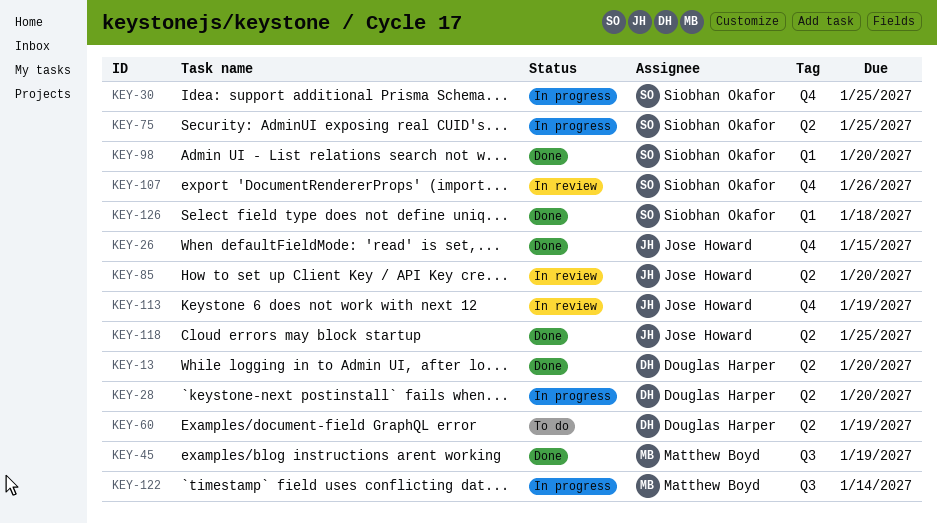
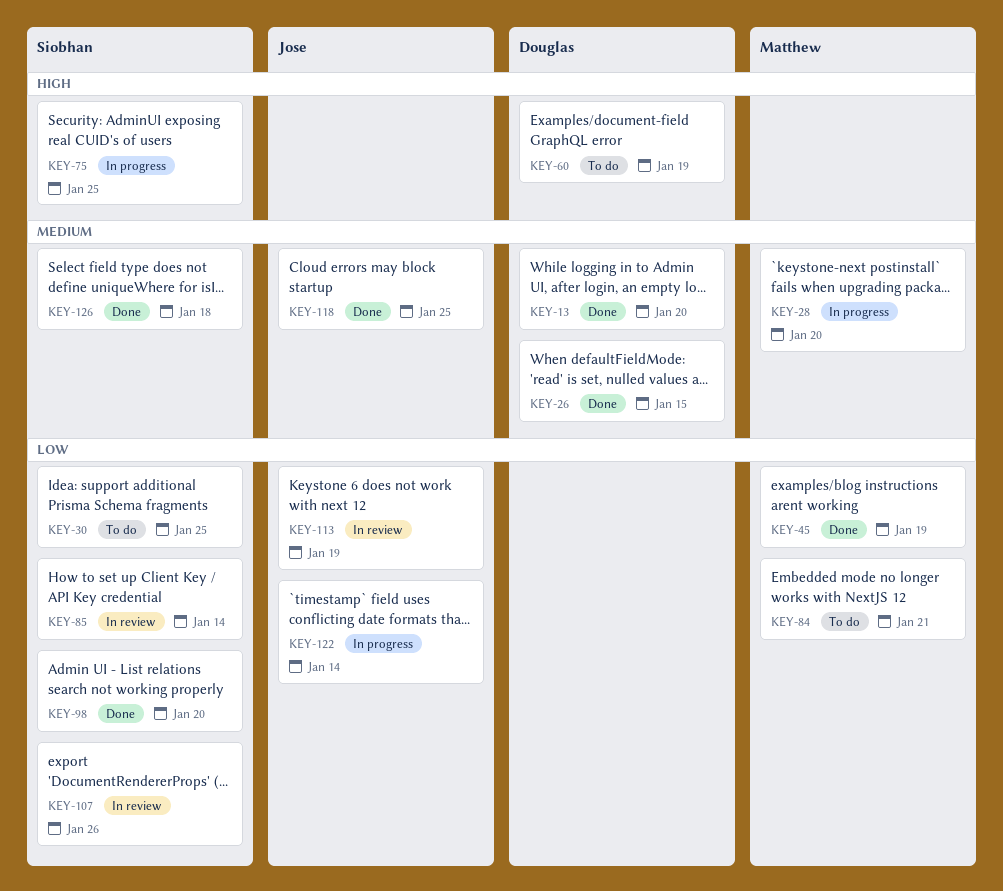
KEY-26, owner: Jose Howard -> Douglas Harper
KEY-28, owner: Douglas Harper -> Matthew Boyd
KEY-30, status: In progress -> To do
KEY-84: none -> present
KEY-85, owner: Jose Howard -> Siobhan Okafor
KEY-85, due: Jan 20 -> Jan 14
KEY-122, owner: Matthew Boyd -> Jose Howard

